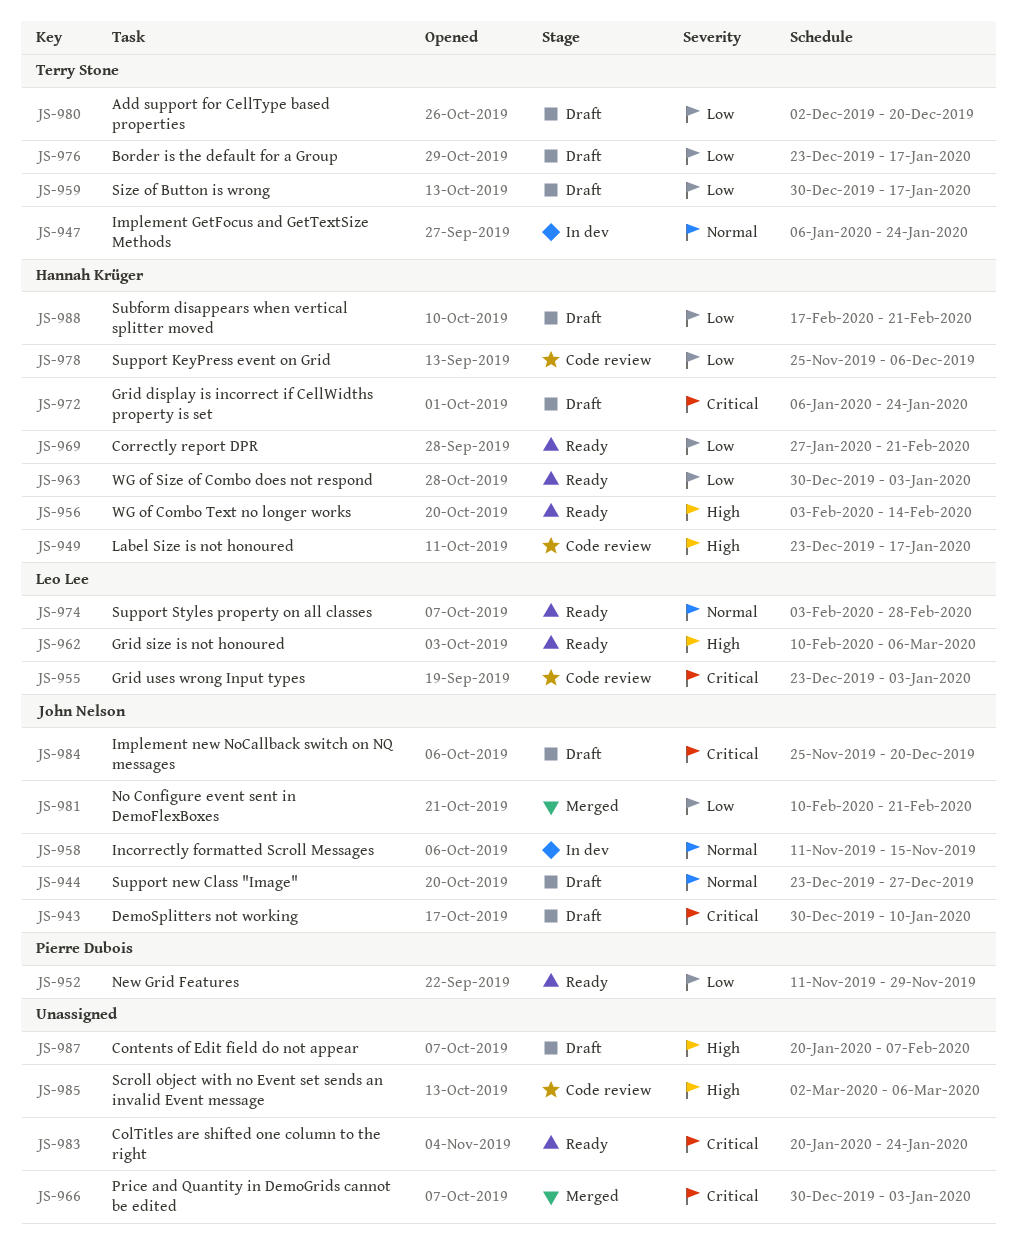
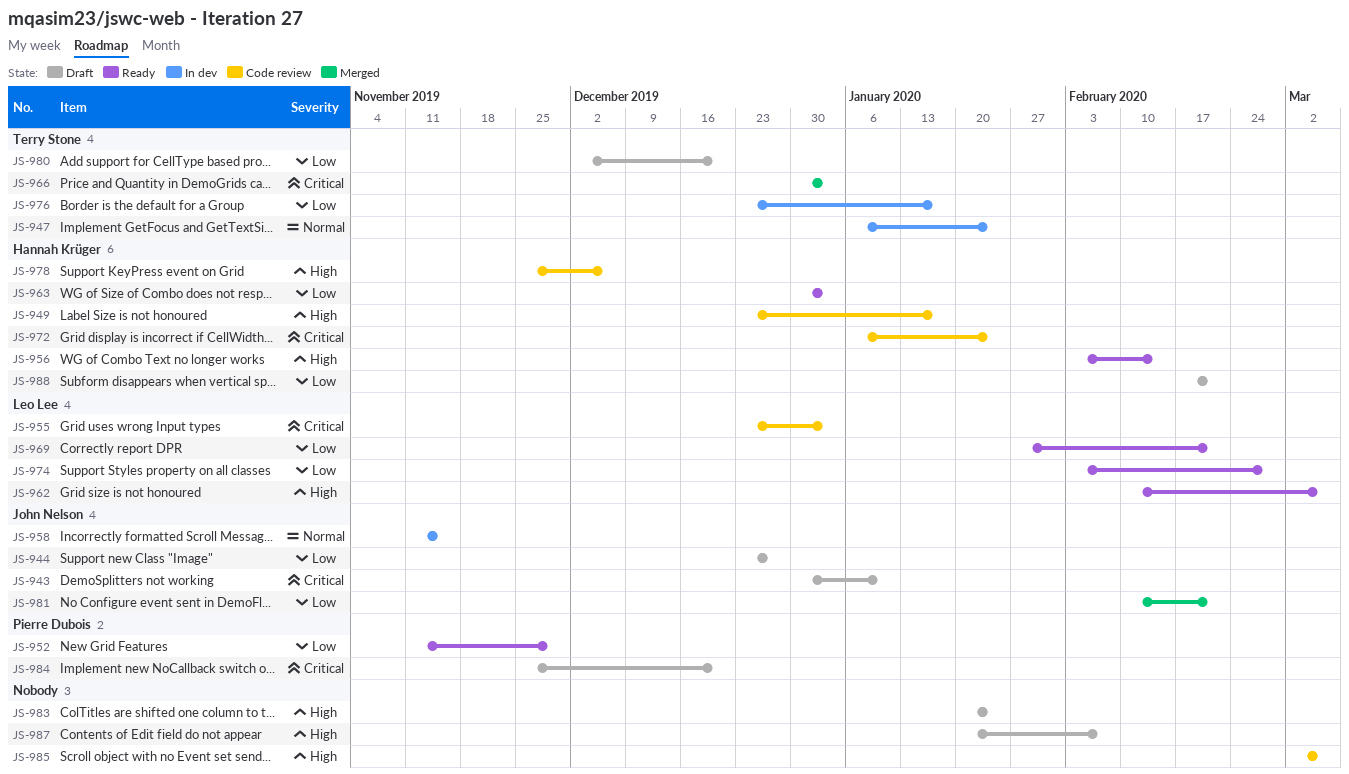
JS-944, priority: Normal -> Low
JS-959: present -> none
JS-966, owner: none -> Terry Stone
JS-969, owner: Hannah Krüger -> Leo Lee
JS-972, status: Draft -> Code review
JS-974, priority: Normal -> Low
JS-976, status: Draft -> In dev
JS-978, priority: Low -> High
JS-983, status: Ready -> Draft
JS-983, priority: Critical -> High
JS-984, owner: John Nelson -> Pierre Dubois

